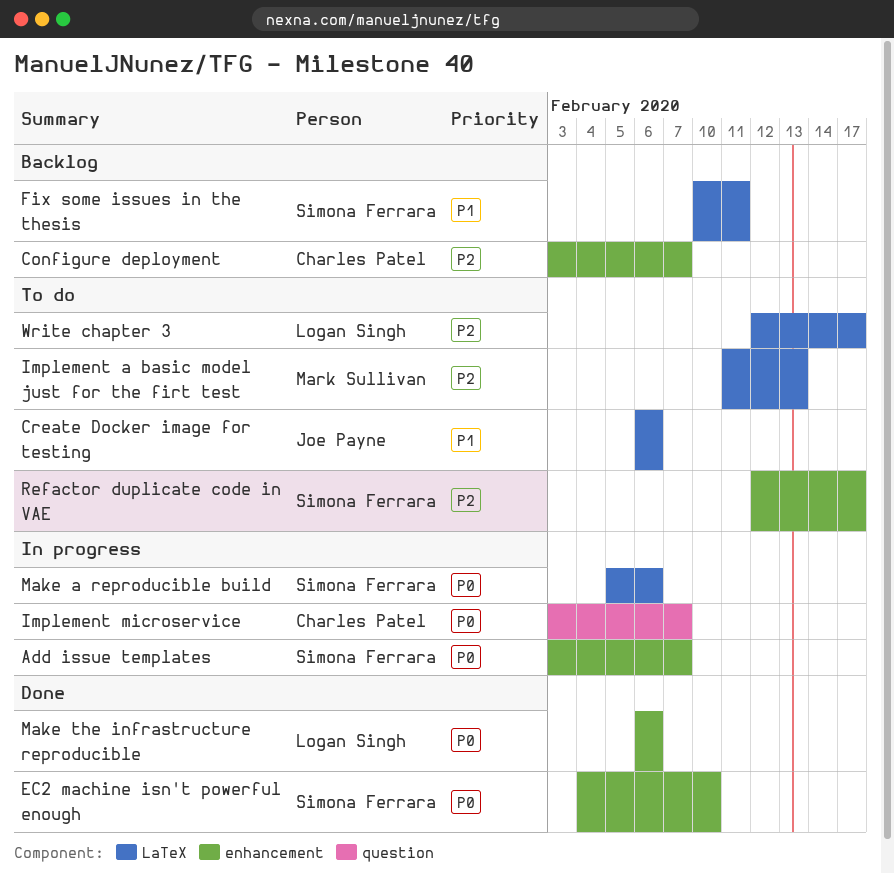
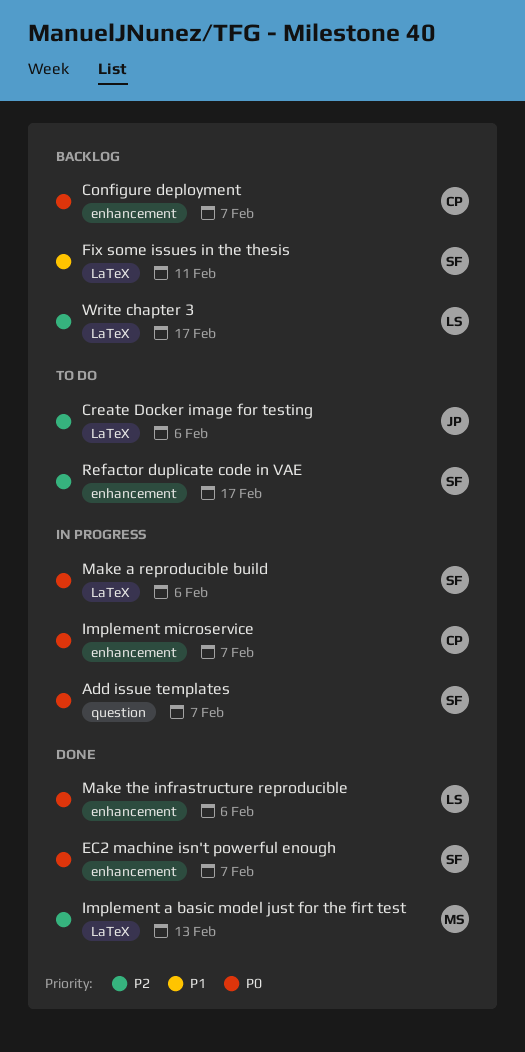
Add issue templates, label: enhancement -> question
Configure deployment, priority: P2 -> P0
Create Docker image for testing, priority: P1 -> P2
EC2 machine isn't powerful enough, due: Feb 10 -> Feb 7
Implement a basic model just for the firt test, status: To do -> Done
Implement microservice, label: question -> enhancement
Write chapter 3, status: To do -> Backlog

